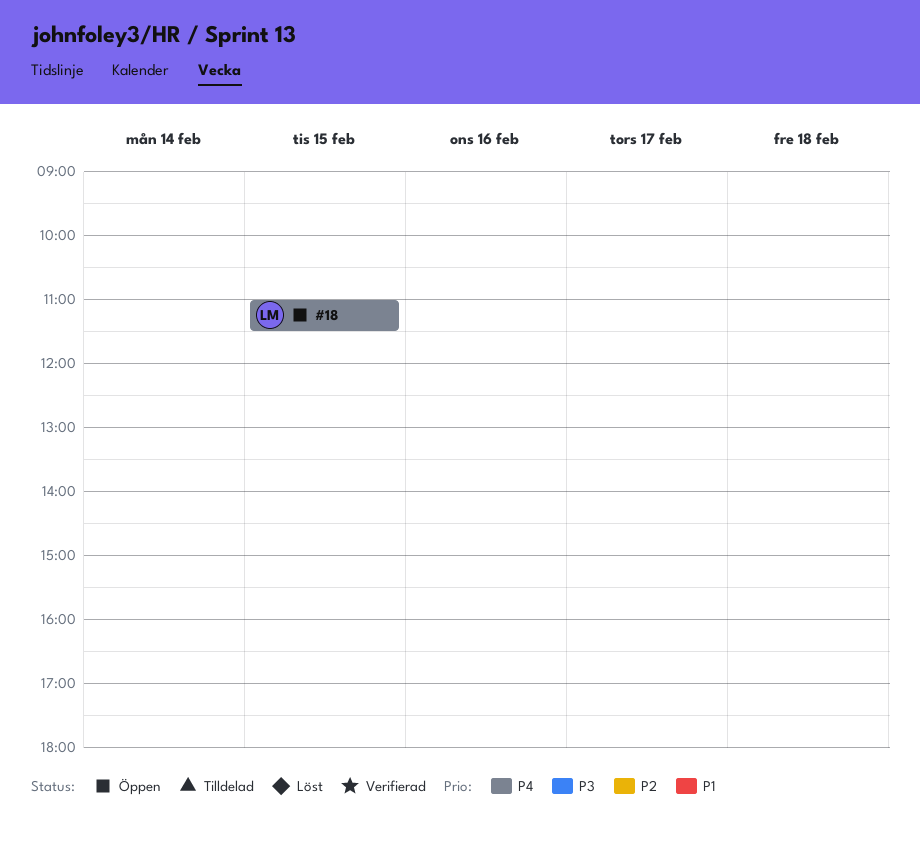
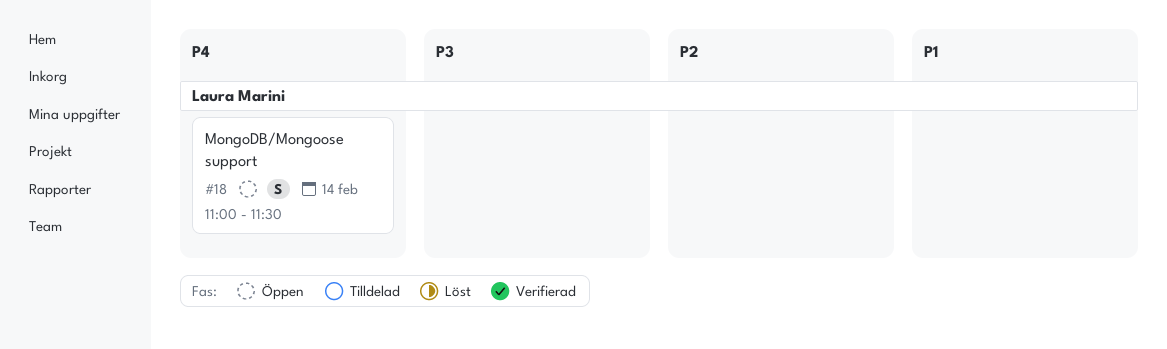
#18, day: Feb 15 -> Feb 14

